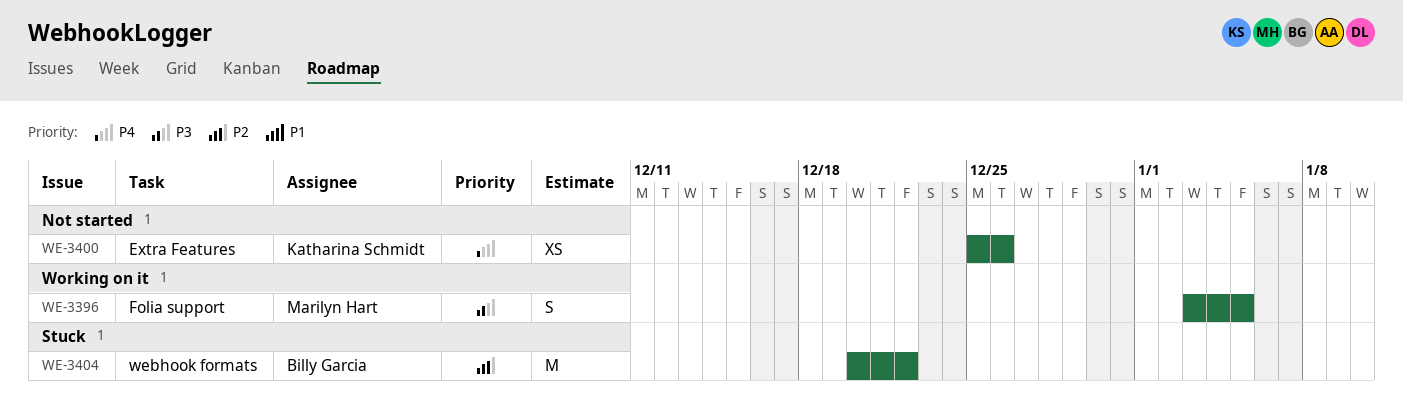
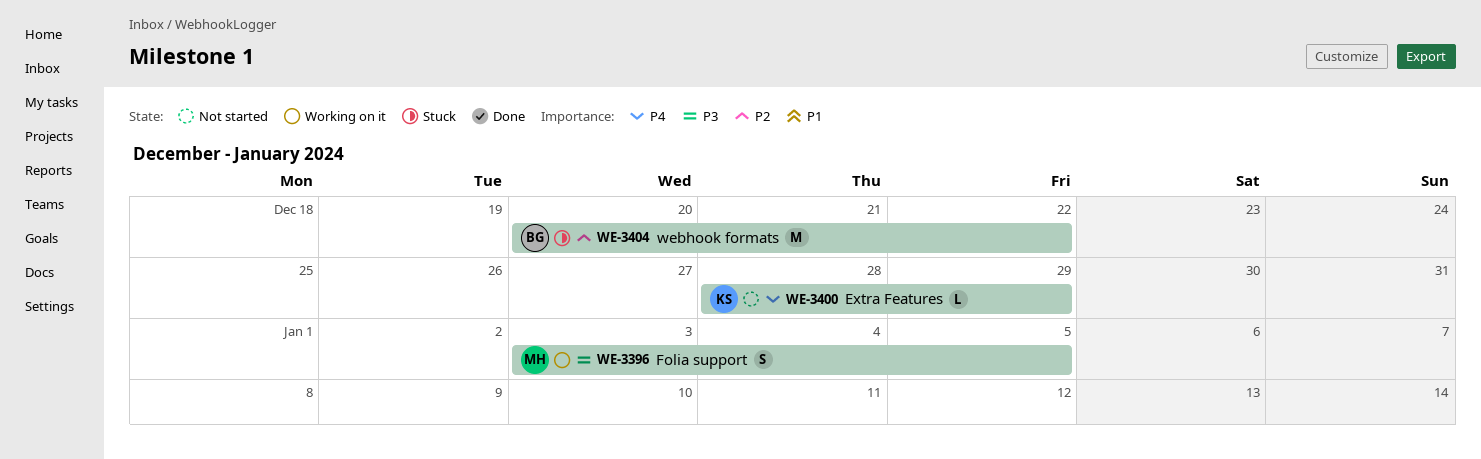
WE-3400, estimate: XS -> L
WE-3400, start: Dec 25 -> Dec 28
WE-3400, due: Dec 26 -> Dec 29

